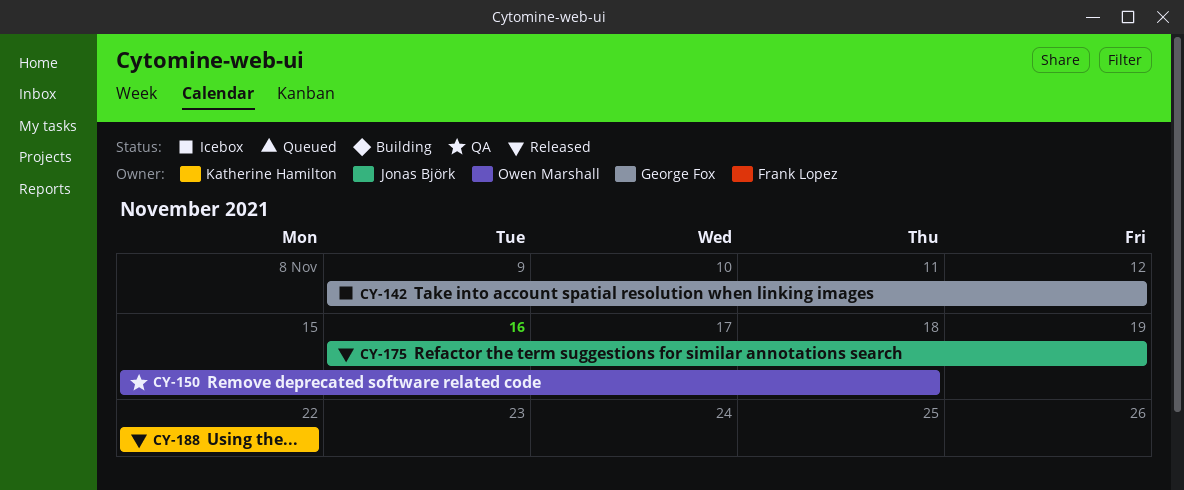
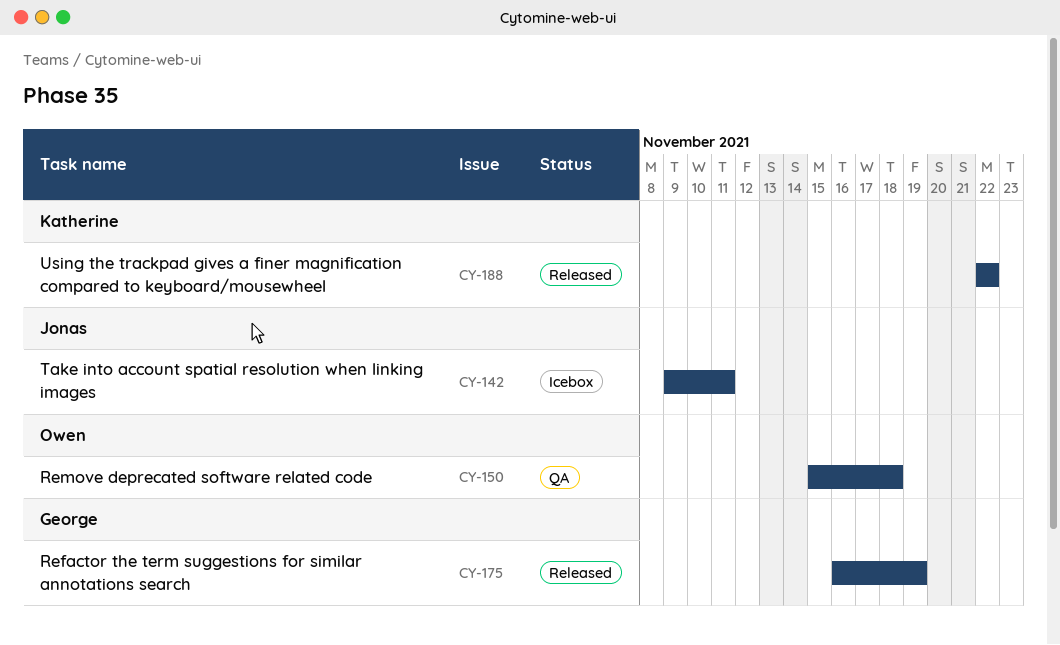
CY-142, owner: George Fox -> Jonas Björk
CY-142, due: Nov 12 -> Nov 11
CY-175, owner: Jonas Björk -> George Fox

